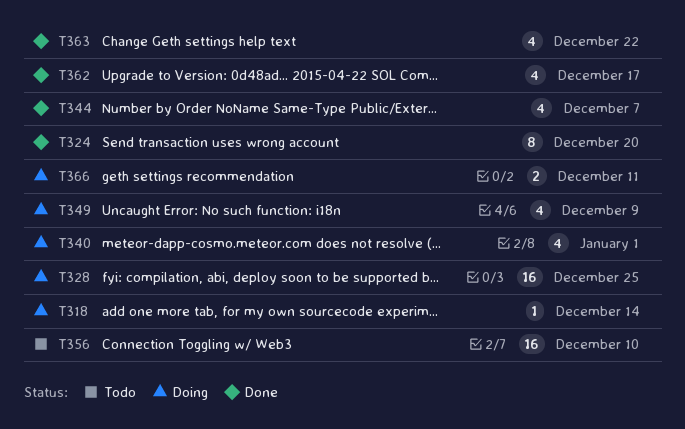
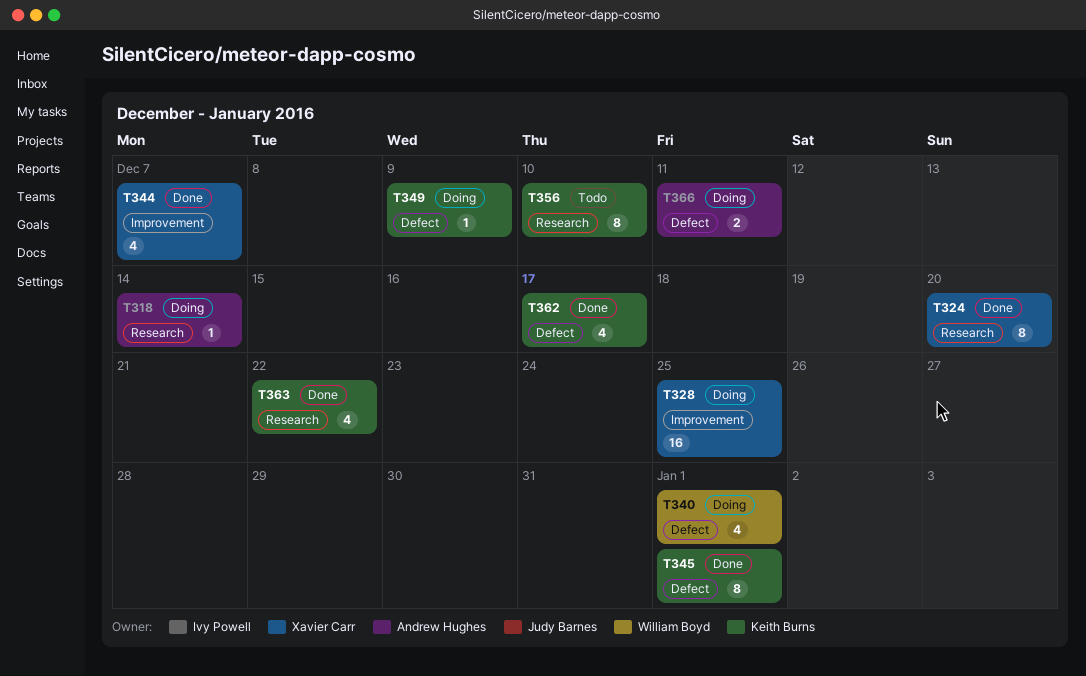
T345: none -> present
T349, estimate: 4 -> 1
T356, estimate: 16 -> 8

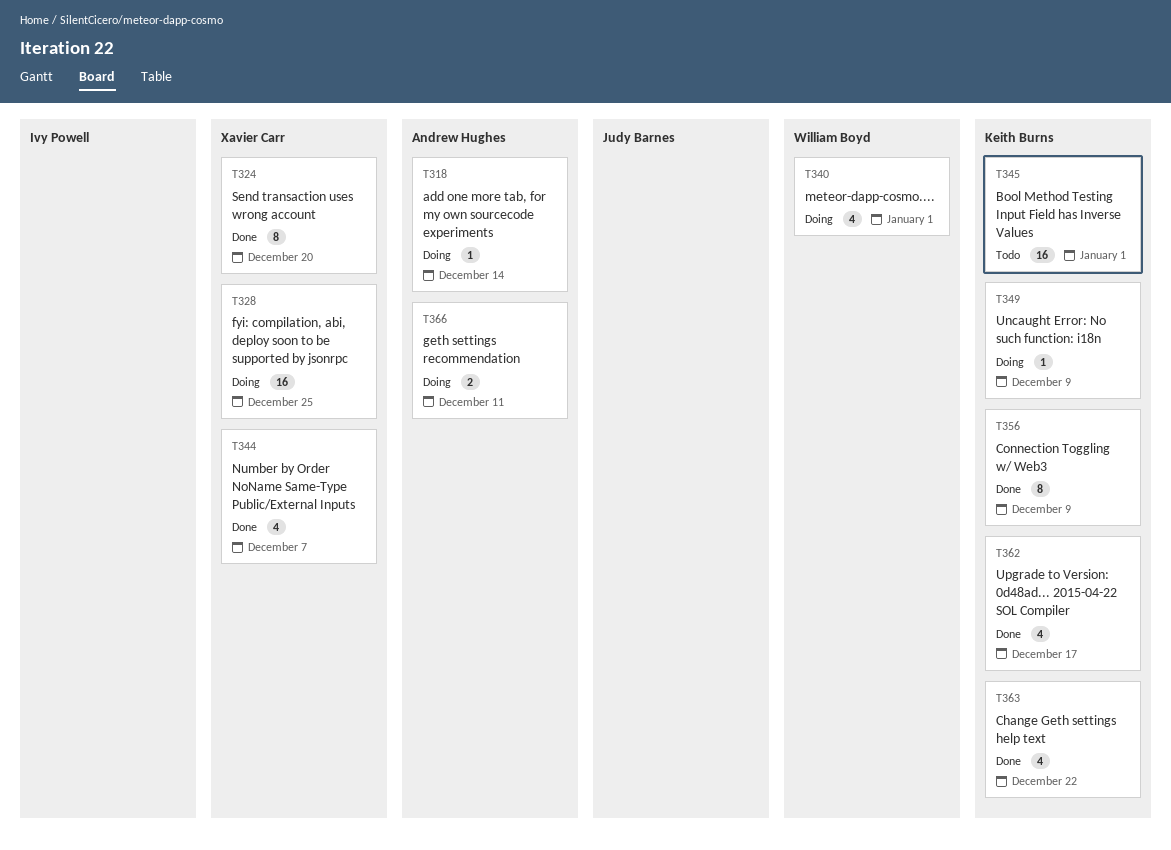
T345, status: Done -> Todo
T345, estimate: 8 -> 16
T356, status: Todo -> Done
T356, due: Dec 10 -> Dec 9

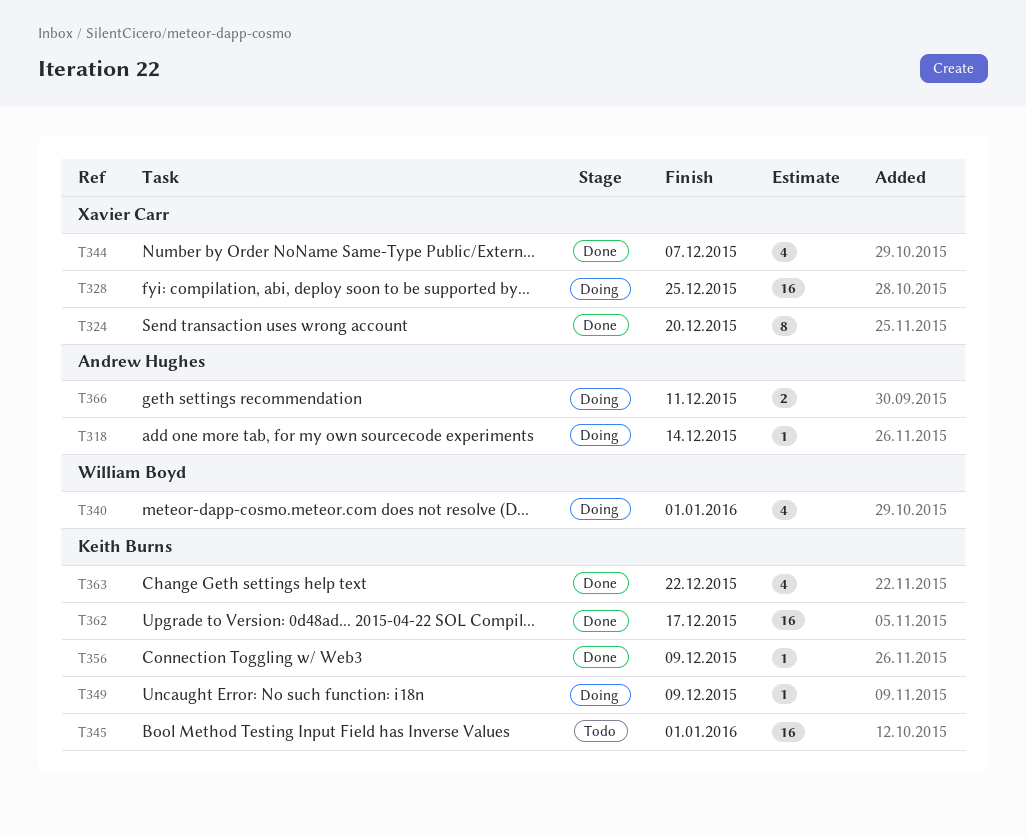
T356, estimate: 8 -> 1
T362, estimate: 4 -> 16

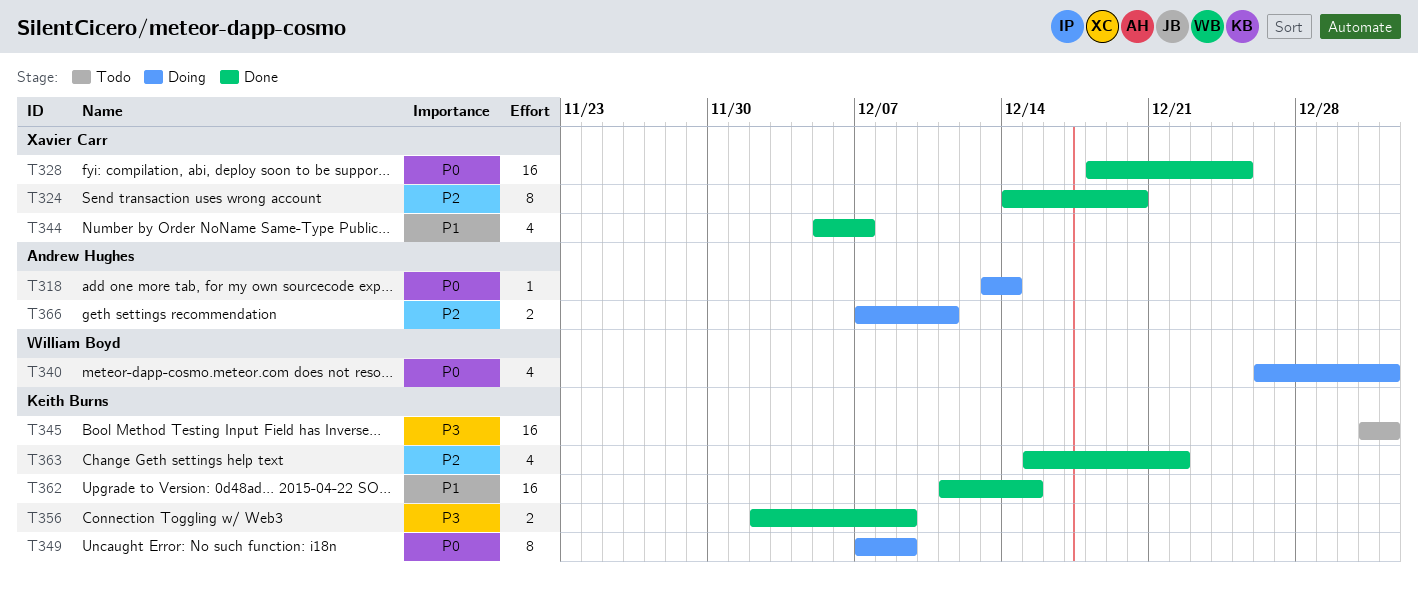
T328, status: Doing -> Done
T349, estimate: 1 -> 8
T356, estimate: 1 -> 2
T362, due: Dec 17 -> Dec 15

